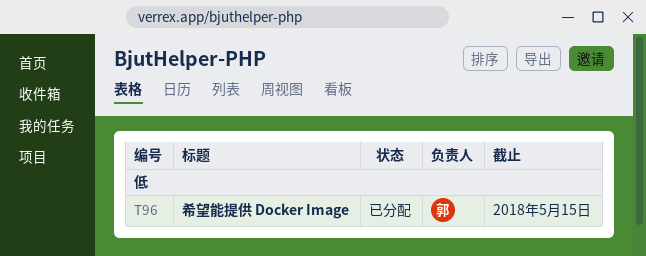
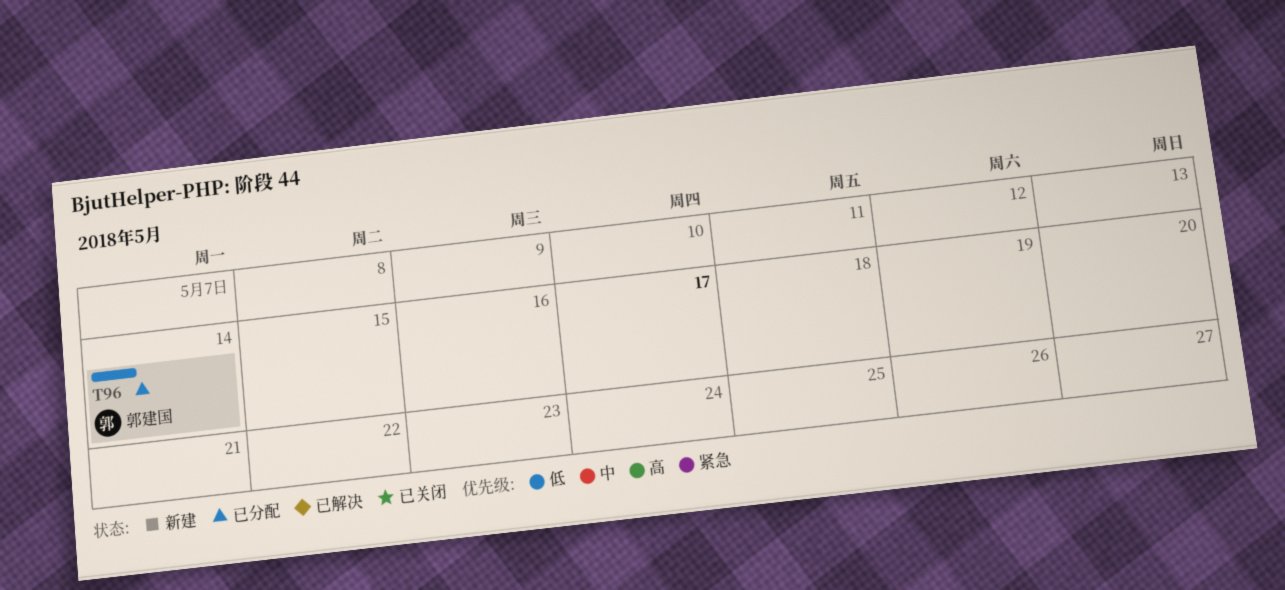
T96, due: May 15 -> May 14

